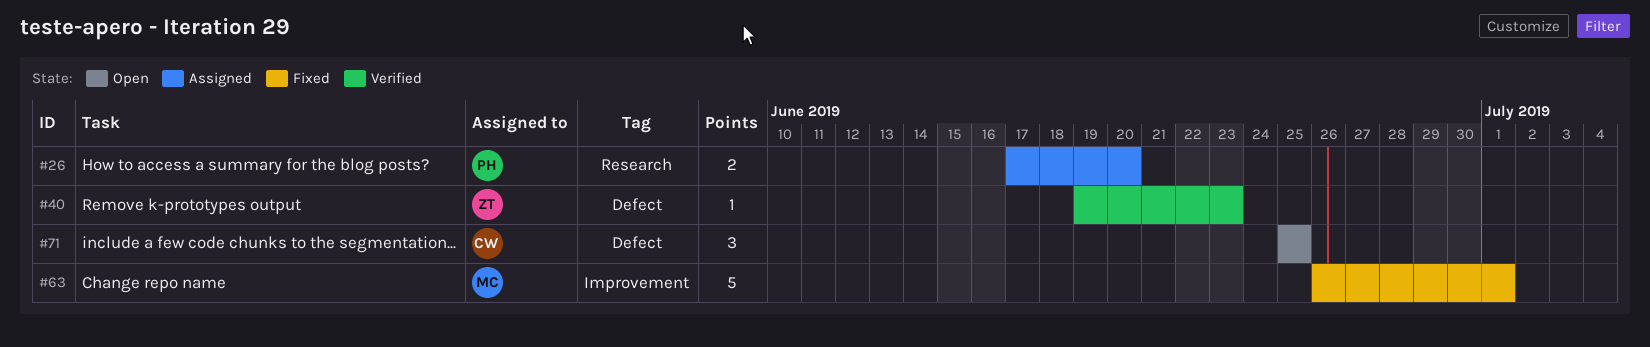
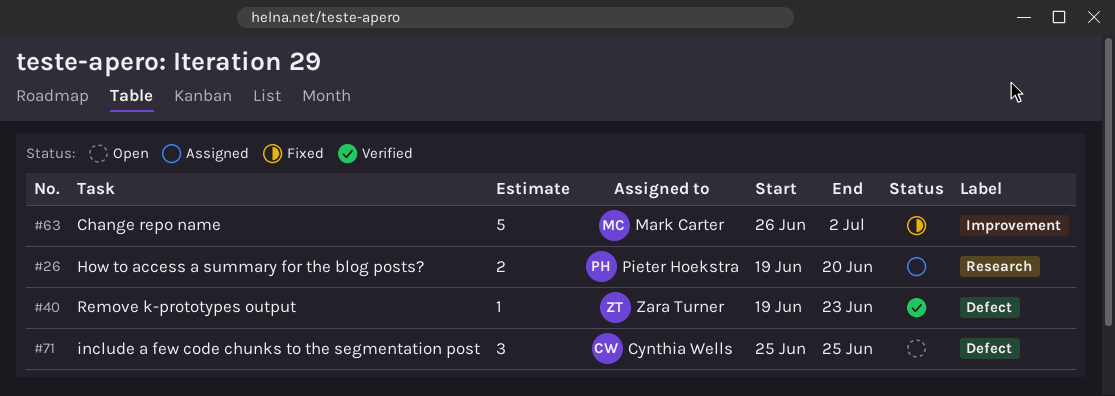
#26, start: Jun 17 -> Jun 19
#63, due: Jul 1 -> Jul 2

